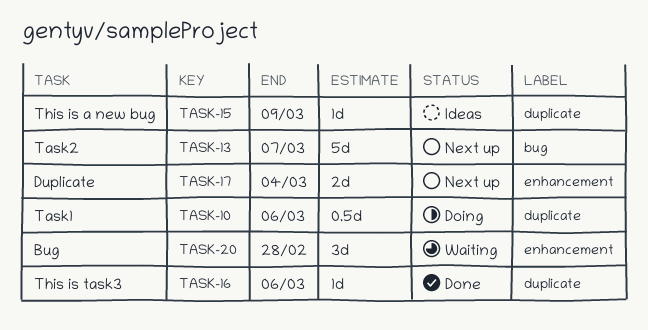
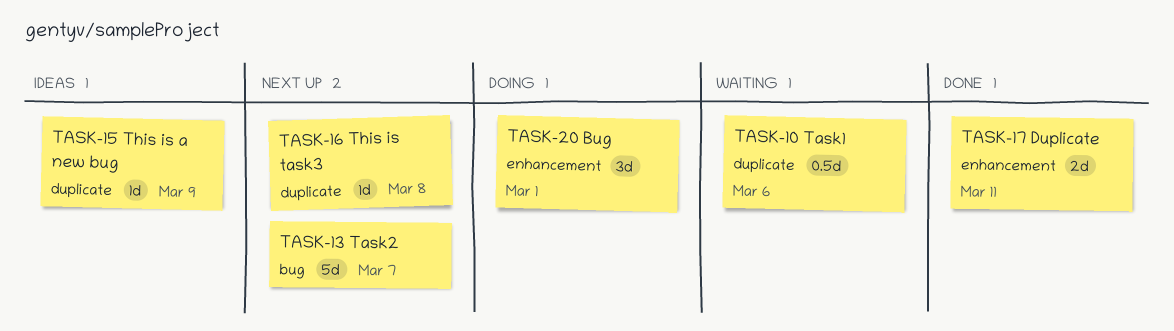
TASK-10, status: Doing -> Waiting
TASK-16, status: Done -> Next up
TASK-16, due: Mar 6 -> Mar 8
TASK-17, status: Next up -> Done
TASK-17, due: Mar 4 -> Mar 11
TASK-20, status: Waiting -> Doing
TASK-20, due: Feb 28 -> Mar 1

